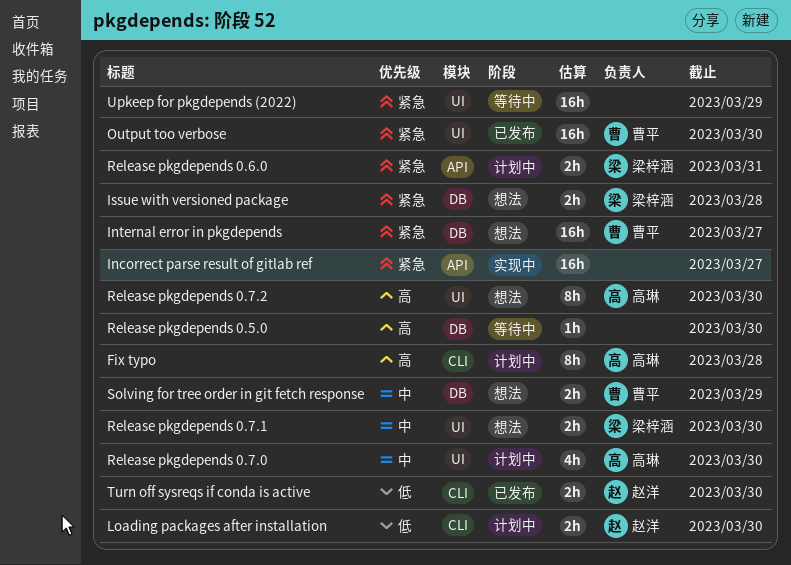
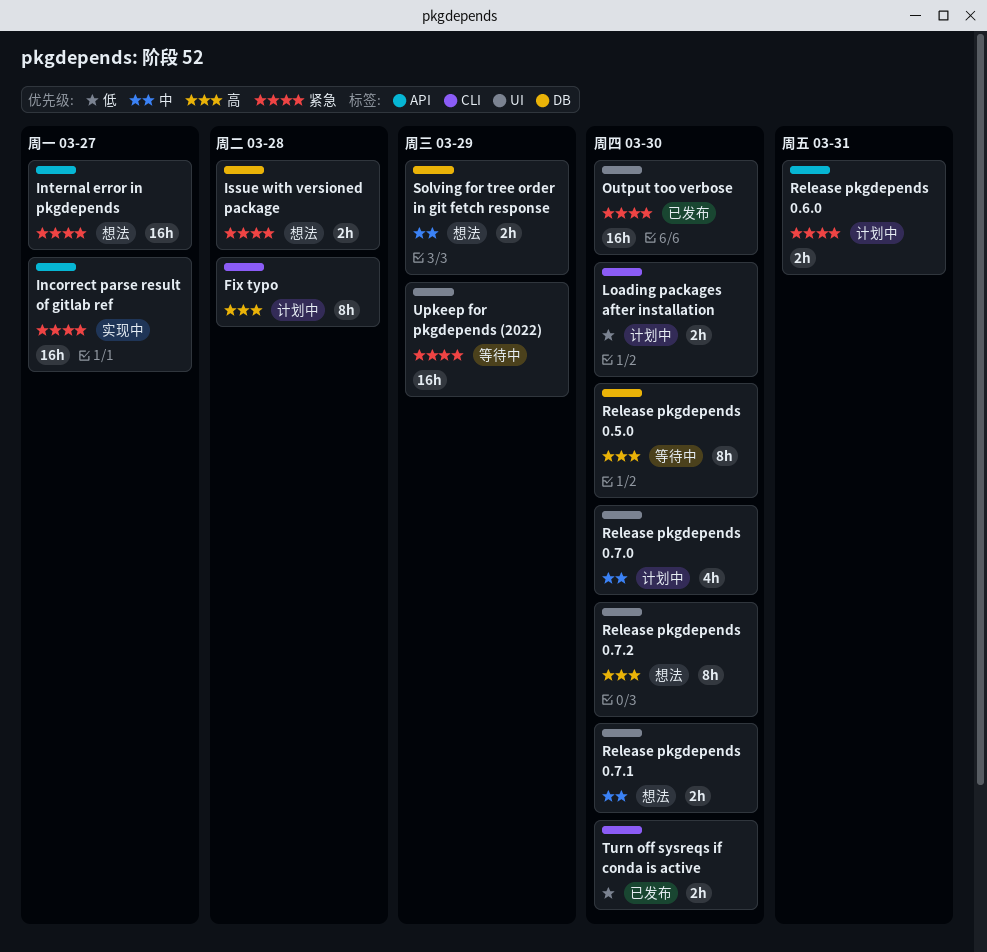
Internal error in pkgdepends, label: DB -> API
Release pkgdepends 0.5.0, estimate: 1h -> 8h

